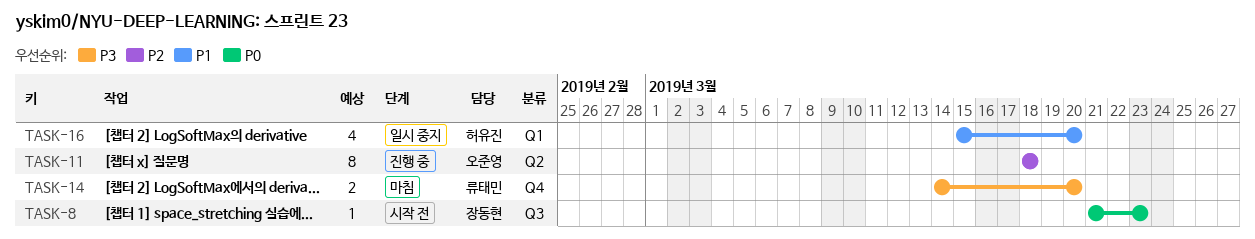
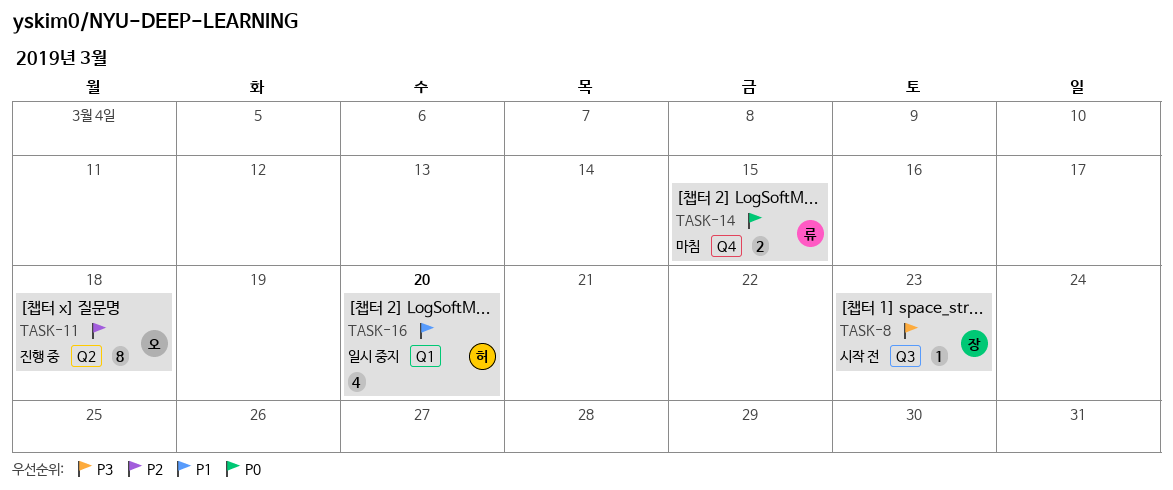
TASK-8, priority: P0 -> P3
TASK-14, priority: P3 -> P0
TASK-14, due: Mar 20 -> Mar 15

